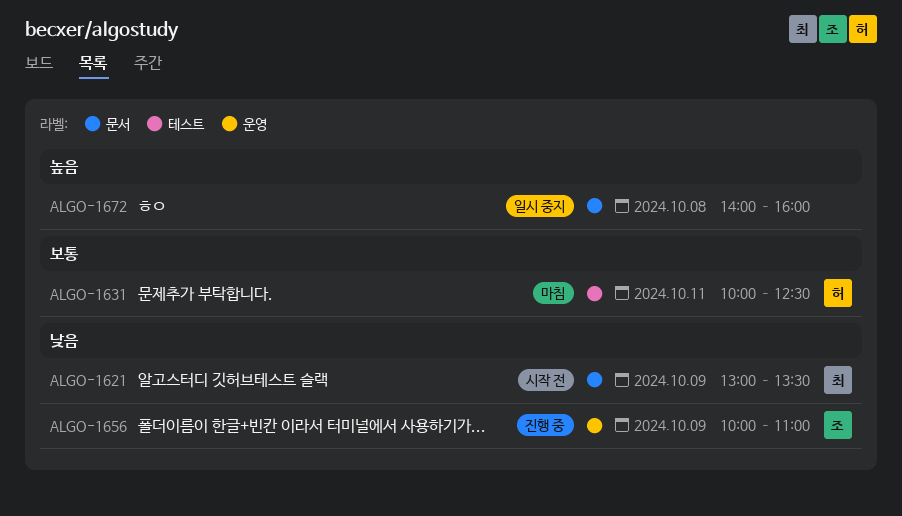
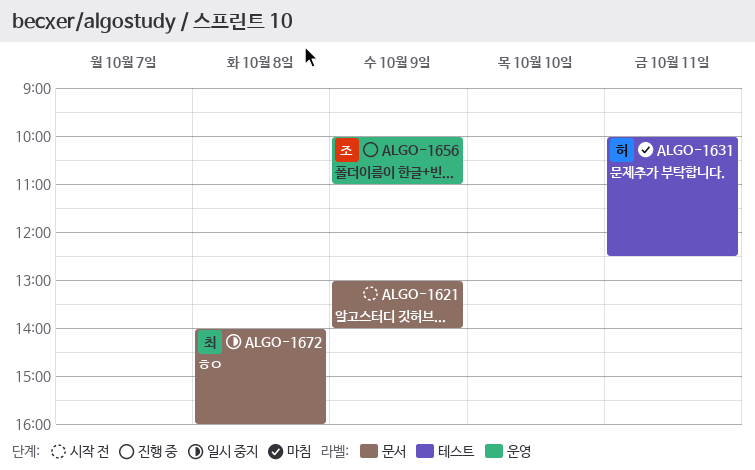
ALGO-1621, owner: 최 -> none
ALGO-1621, ends: 13:30 -> 14:00
ALGO-1672, owner: none -> 최

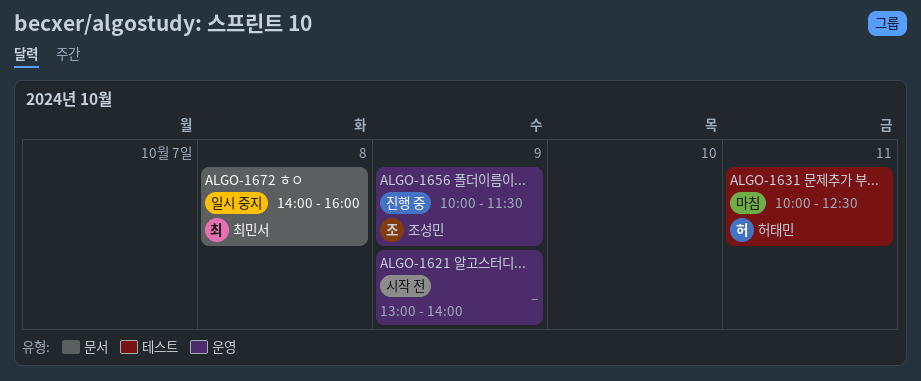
ALGO-1621, label: 문서 -> 운영
ALGO-1656, ends: 11:00 -> 11:30

